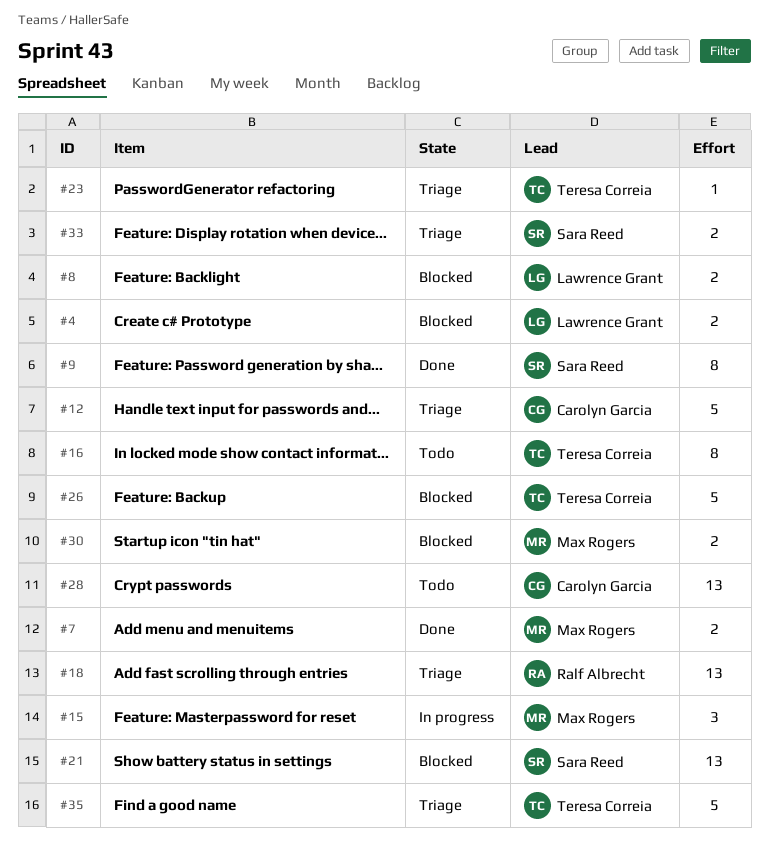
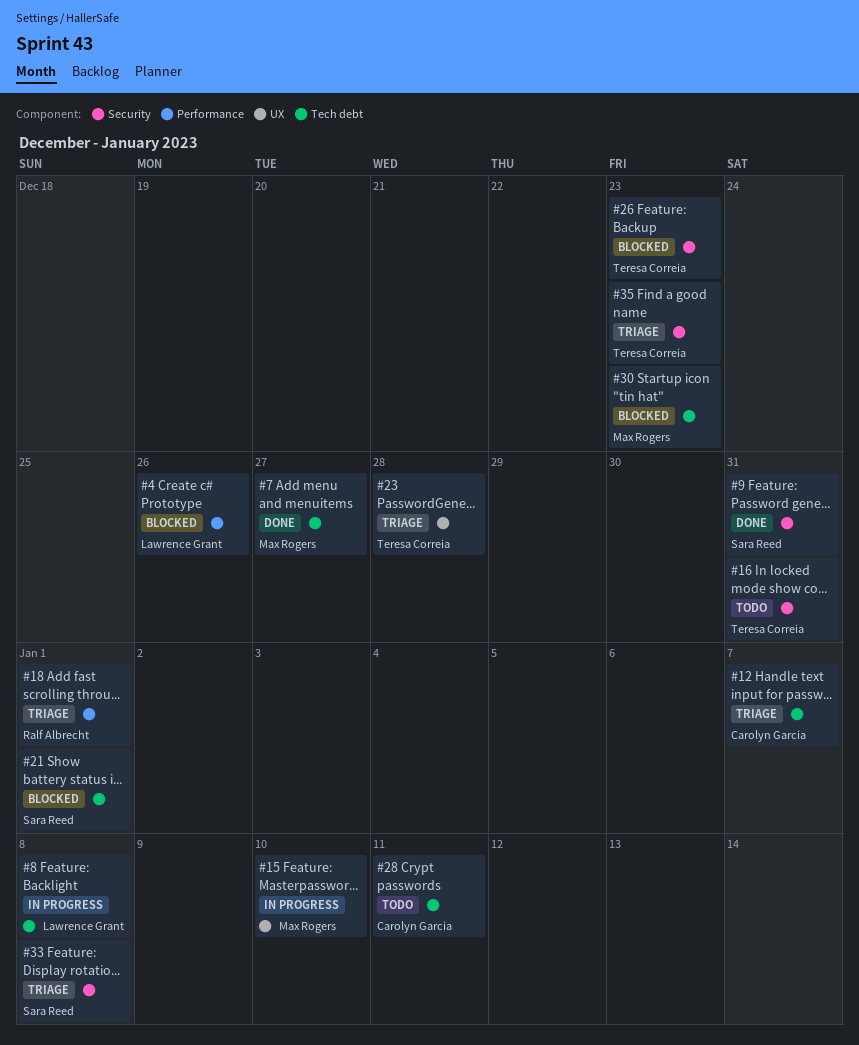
#8, status: Blocked -> In progress

